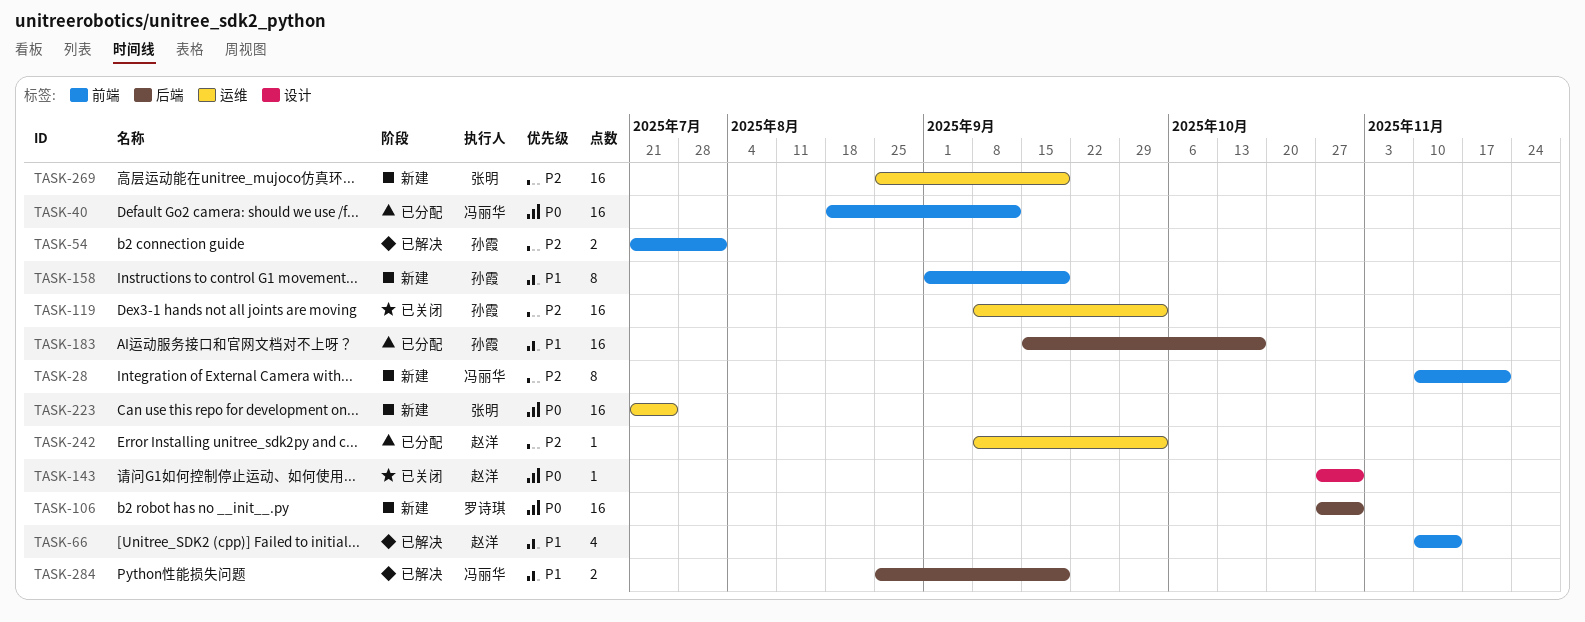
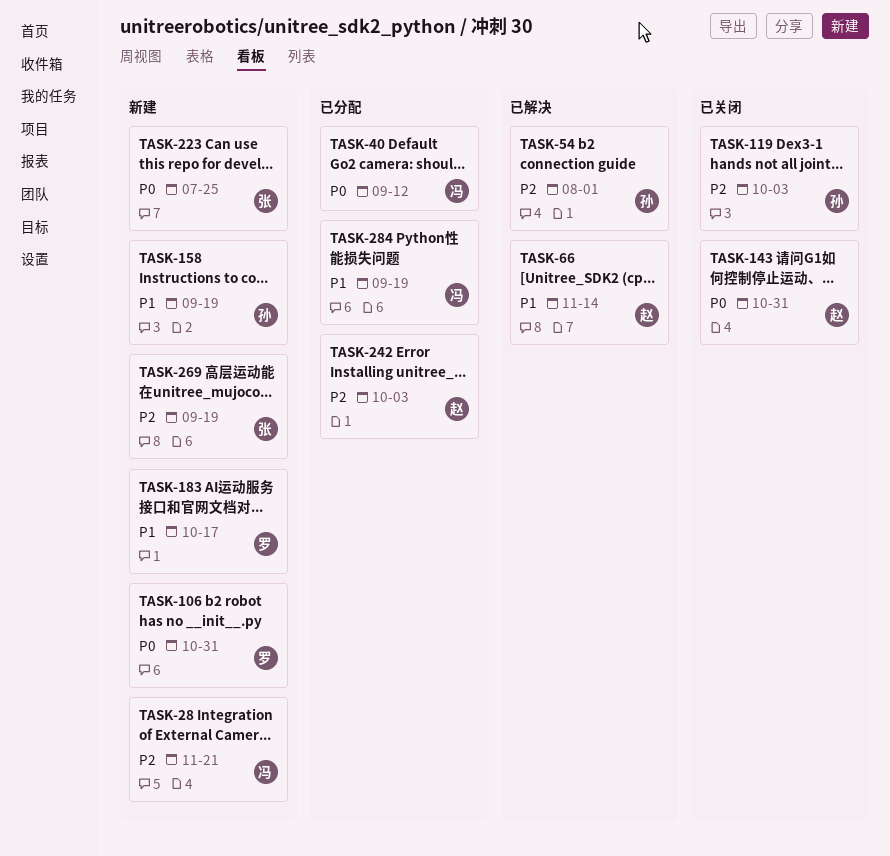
TASK-183, status: 已分配 -> 新建
TASK-183, owner: 孙霞 -> 罗诗琪
TASK-284, status: 已解决 -> 已分配

